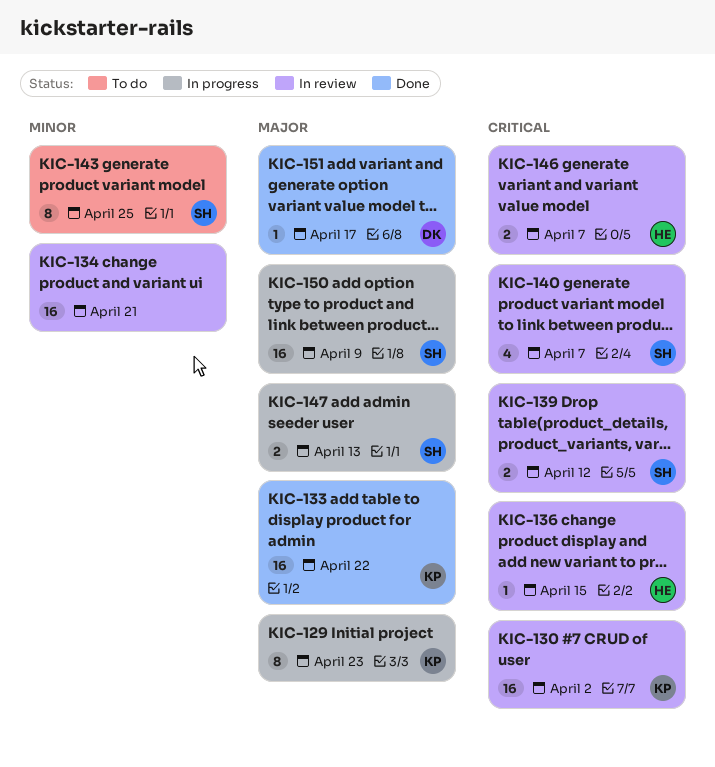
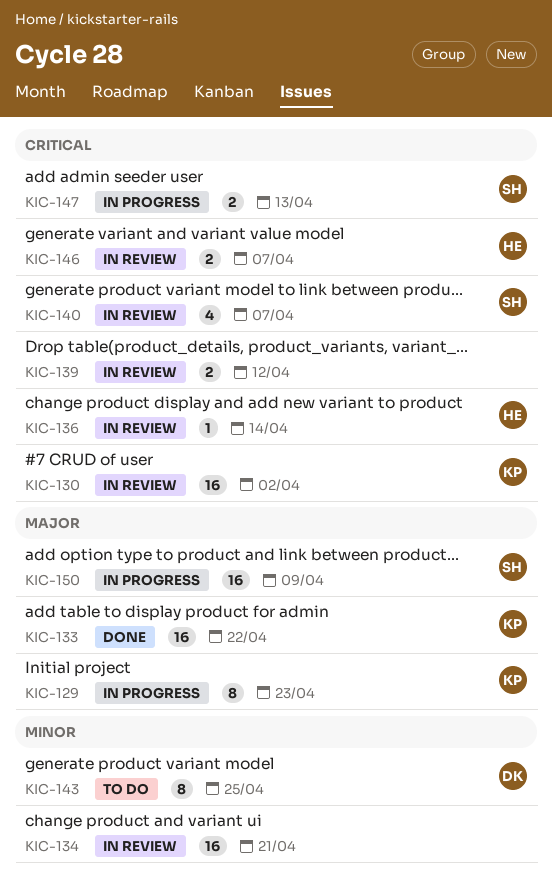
KIC-136, due: Apr 15 -> Apr 14
KIC-139, owner: SH -> none
KIC-143, owner: SH -> DK
KIC-147, priority: Major -> Critical
KIC-151: present -> none

